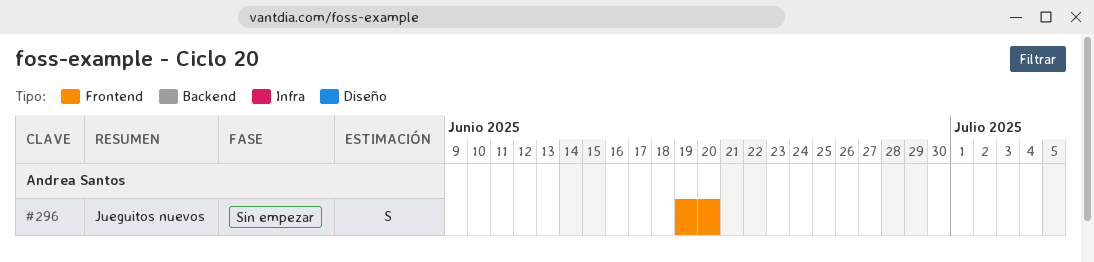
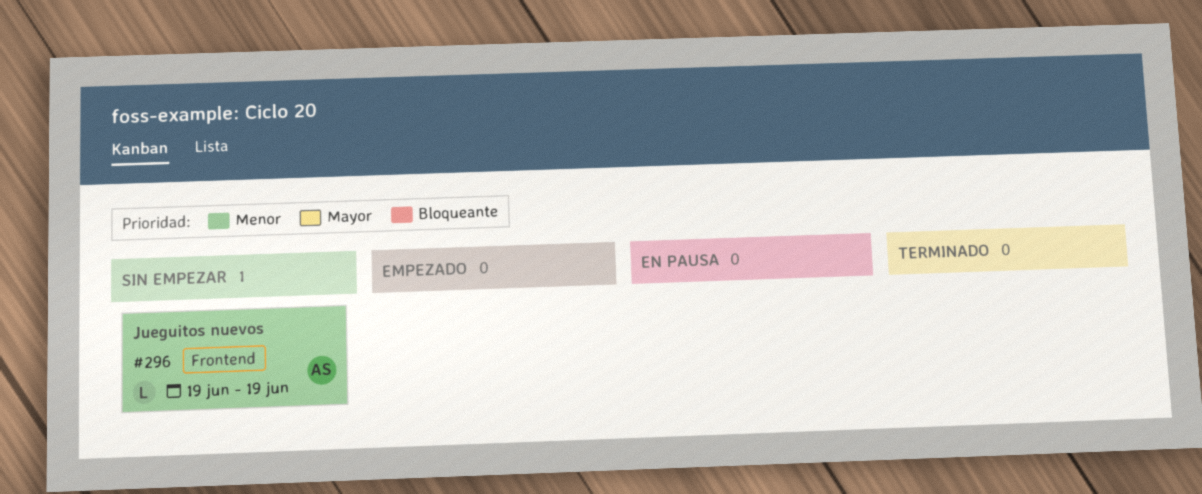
#296, estimate: S -> L
#296, due: Jun 20 -> Jun 19

